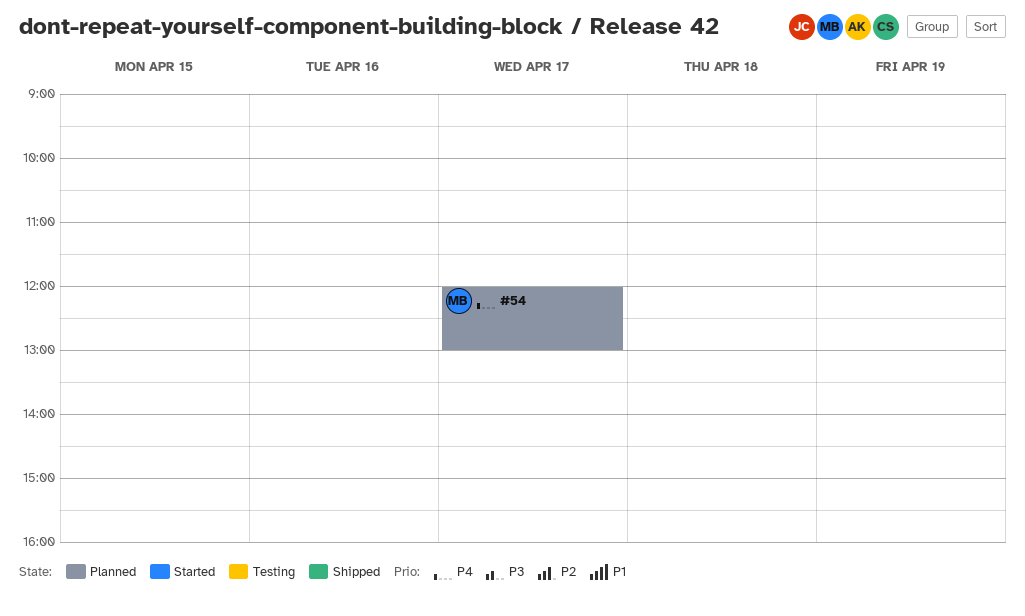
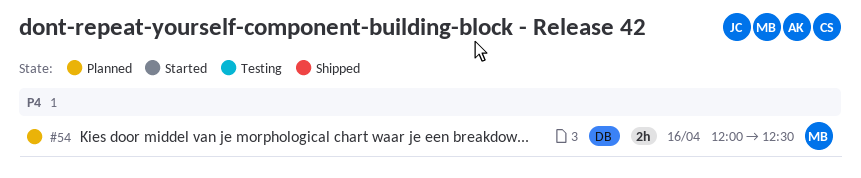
#54, day: Apr 17 -> Apr 16
#54, ends: 13:00 -> 12:30

